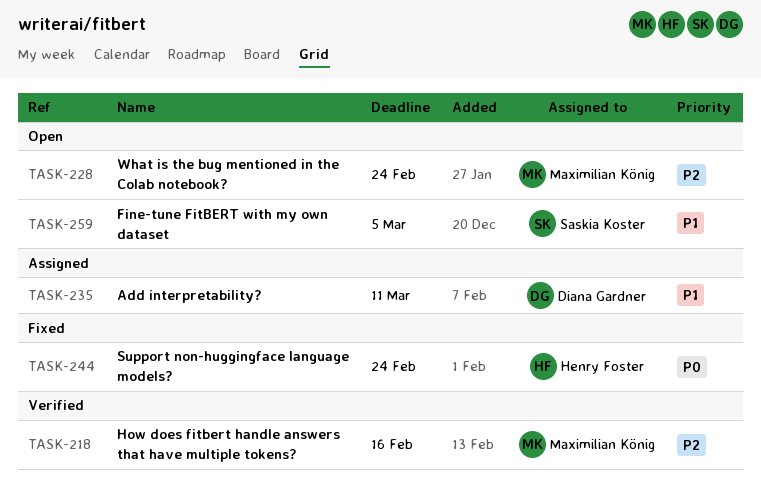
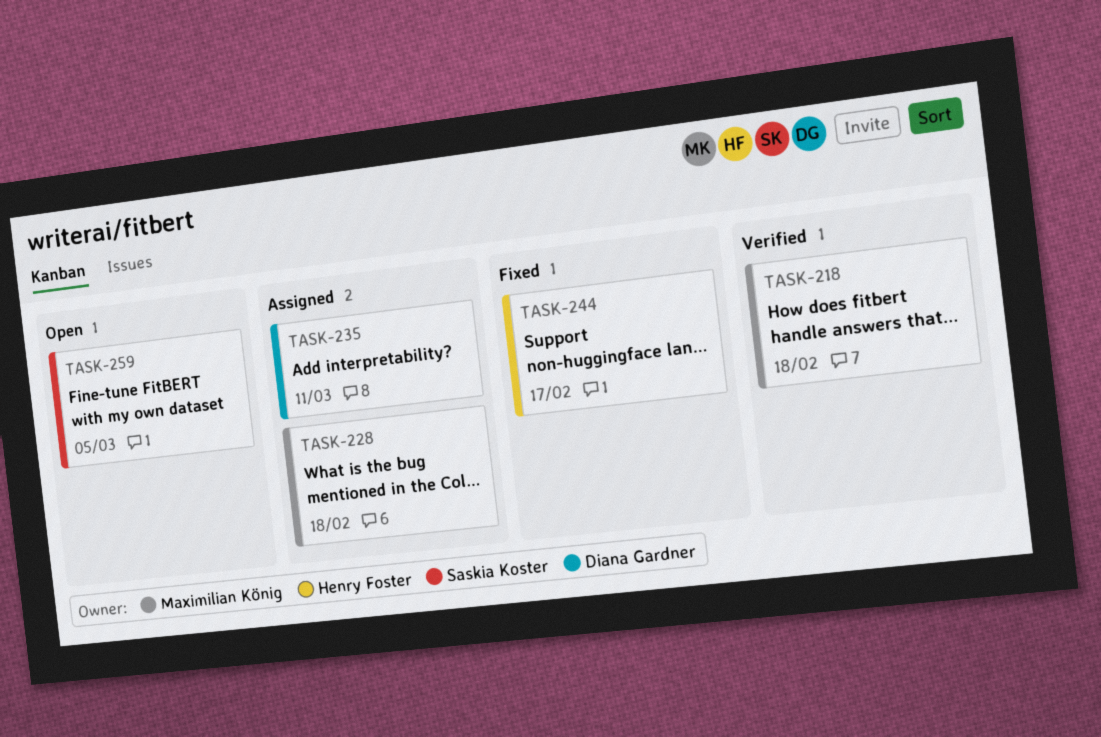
TASK-218, due: Feb 16 -> Feb 18
TASK-228, status: Open -> Assigned
TASK-228, due: Feb 24 -> Feb 18
TASK-244, due: Feb 24 -> Feb 17

